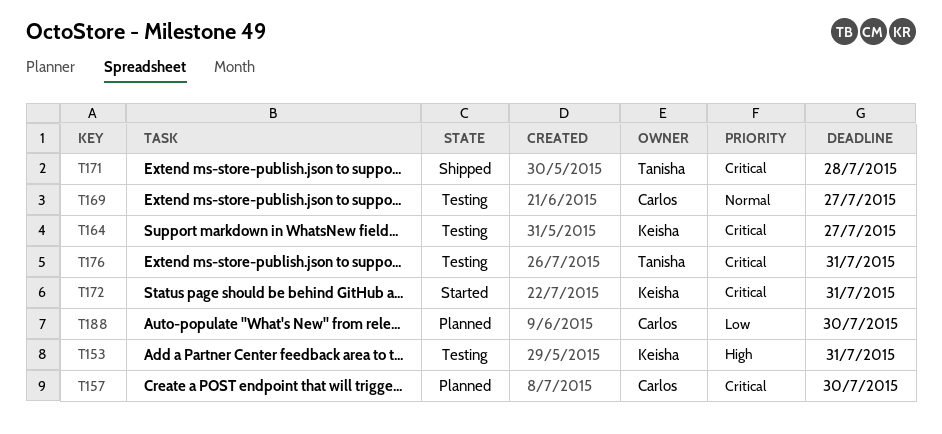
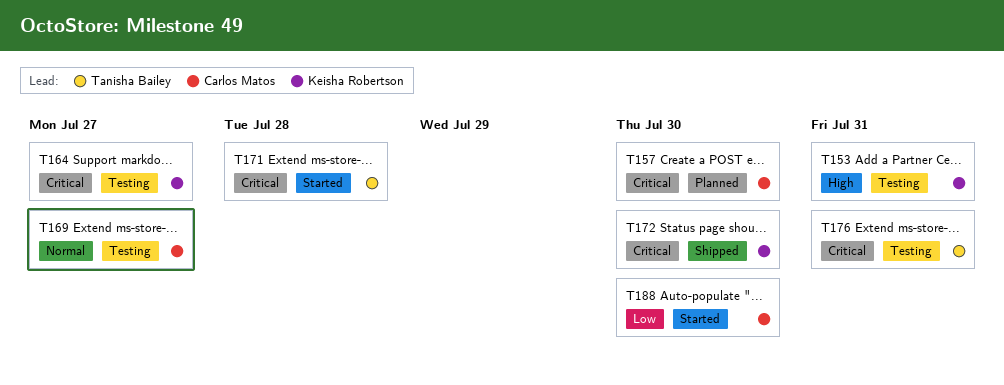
T171, status: Shipped -> Started
T172, status: Started -> Shipped
T172, due: Jul 31 -> Jul 30
T188, status: Planned -> Started

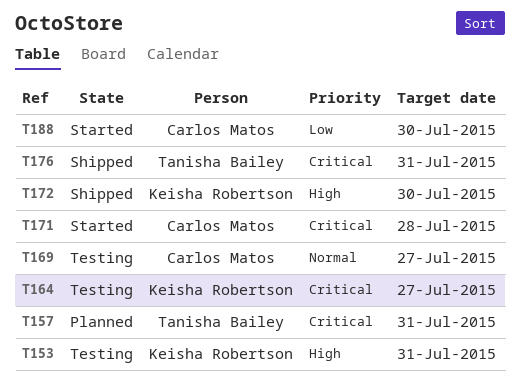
T157, owner: Carlos Matos -> Tanisha Bailey
T157, due: Jul 30 -> Jul 31
T171, owner: Tanisha Bailey -> Carlos Matos
T172, priority: Critical -> High
T176, status: Testing -> Shipped

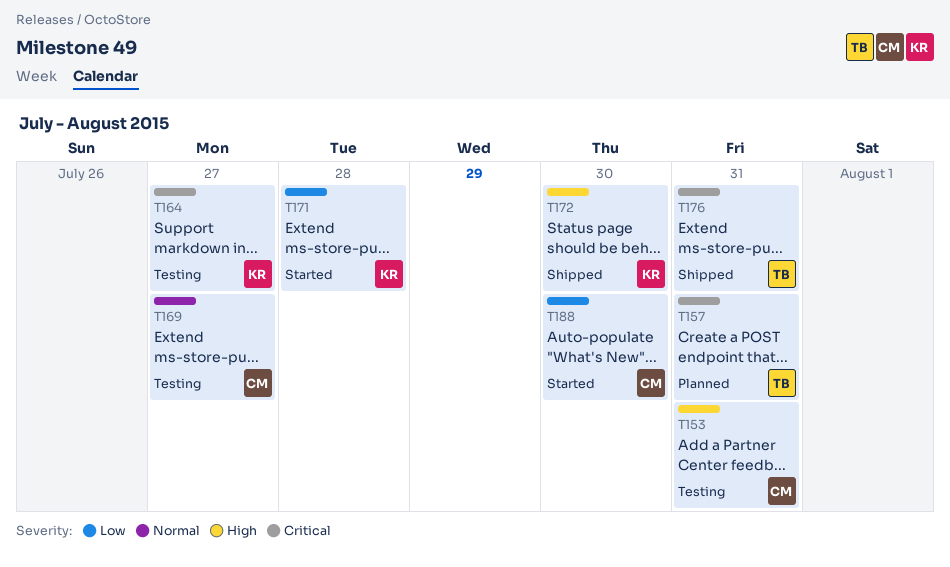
T153, owner: Keisha Robertson -> Carlos Matos
T171, owner: Carlos Matos -> Keisha Robertson
T171, priority: Critical -> Low

